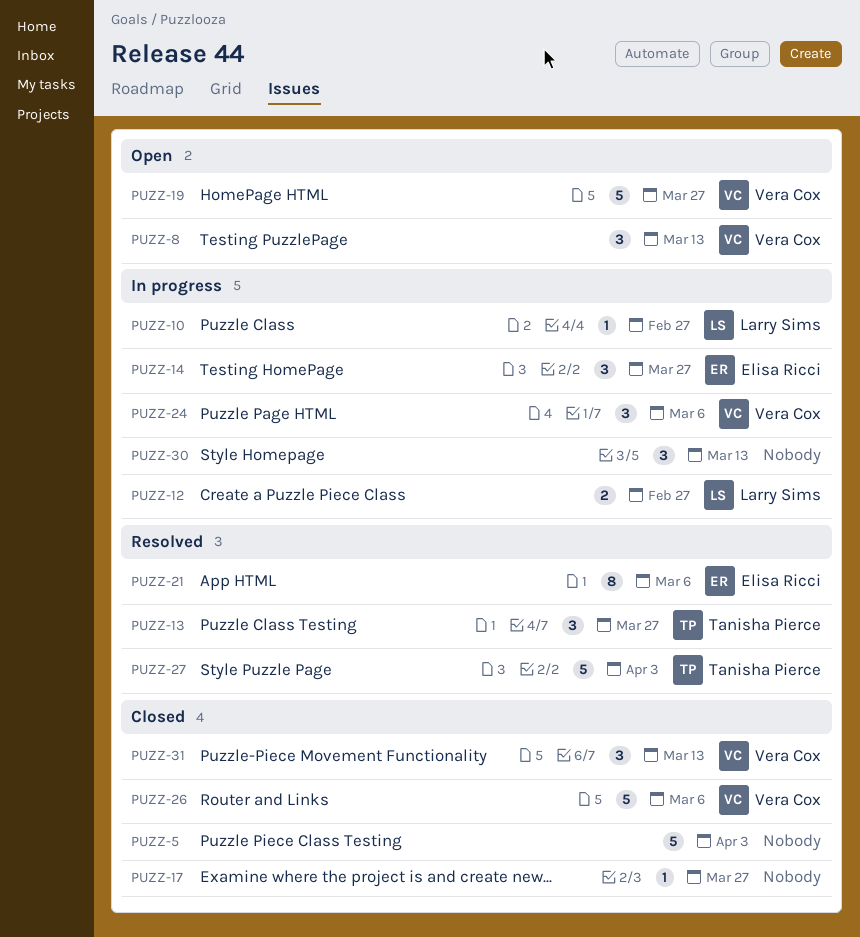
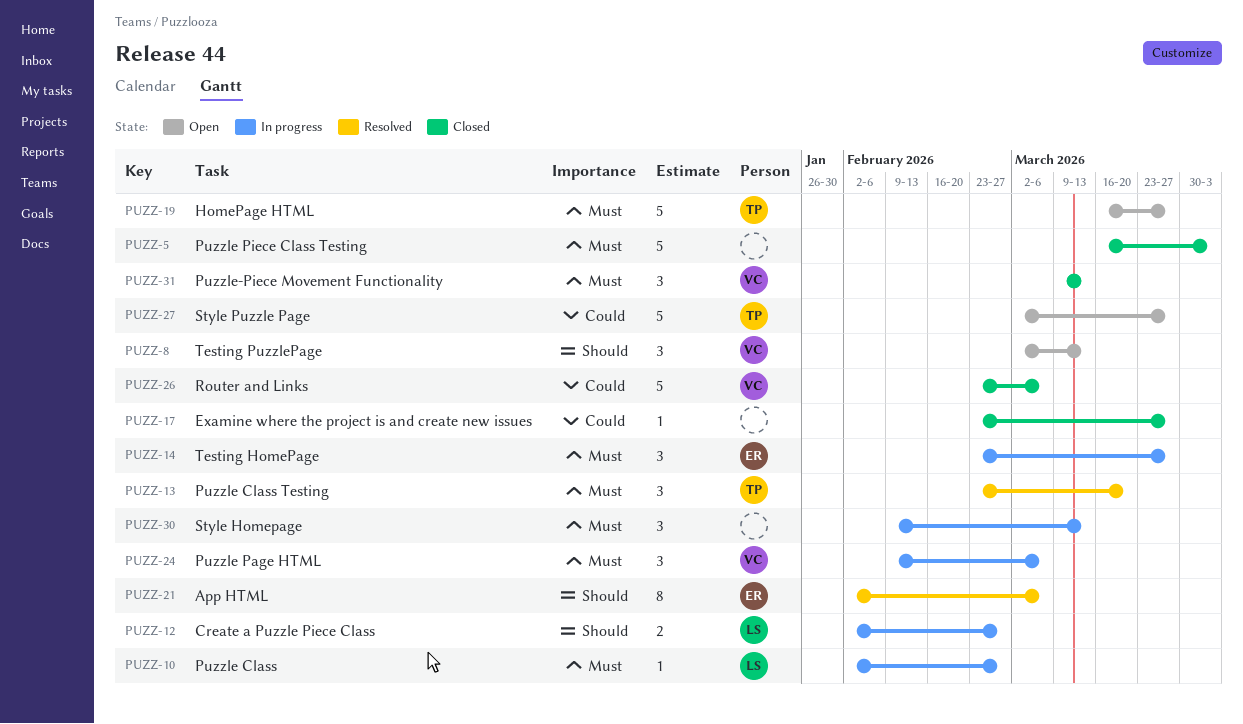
PUZZ-13, due: Mar 27 -> Mar 20
PUZZ-19, owner: Vera Cox -> Tanisha Pierce
PUZZ-27, status: Resolved -> Open
PUZZ-27, due: Apr 3 -> Mar 27

